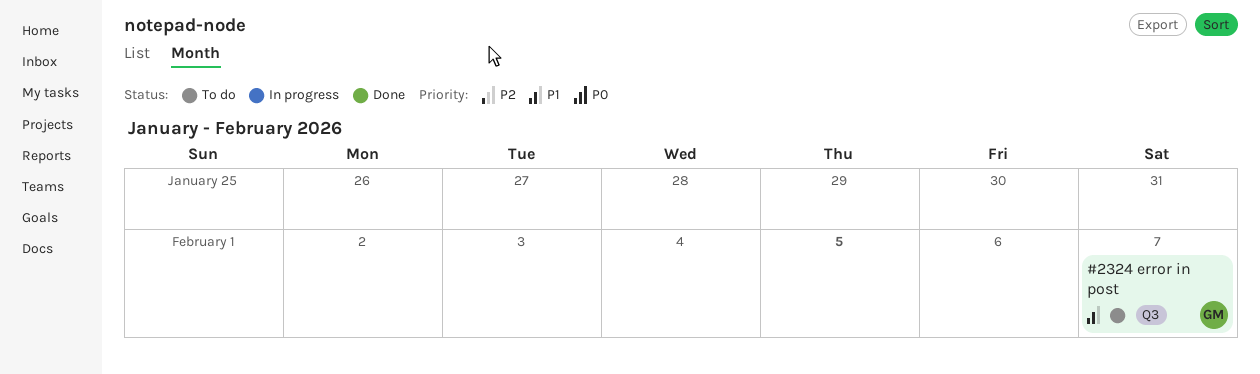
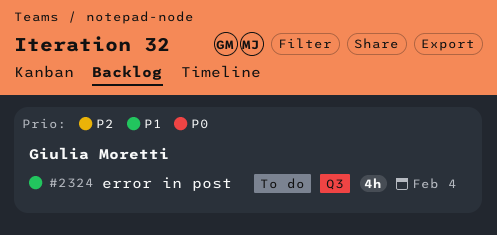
#2324, due: Feb 7 -> Feb 4

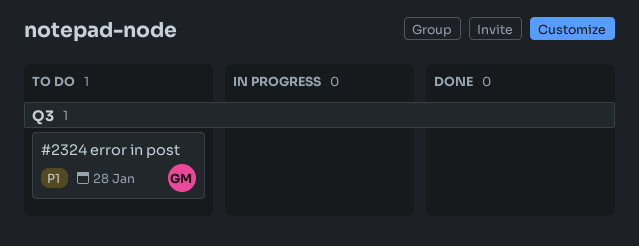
#2324, due: Feb 4 -> Jan 28

